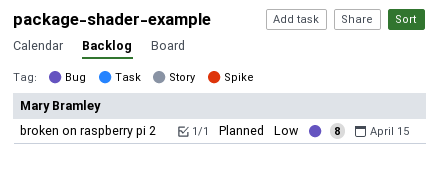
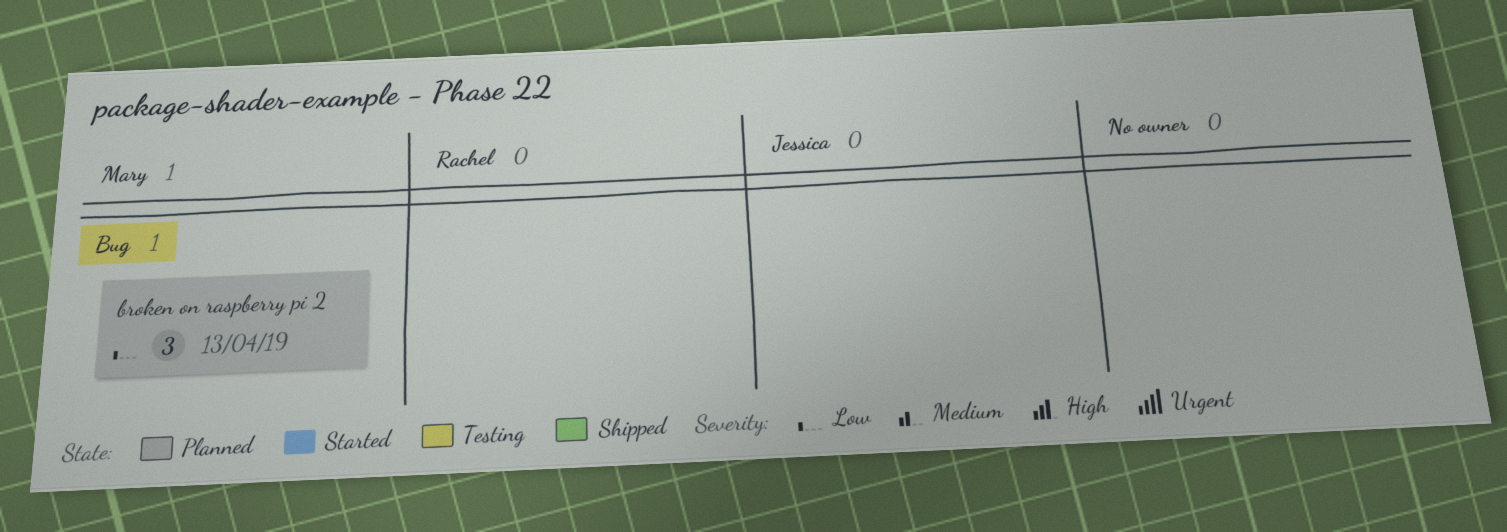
broken on raspberry pi 2, estimate: 8 -> 3
broken on raspberry pi 2, due: Apr 15 -> Apr 13

